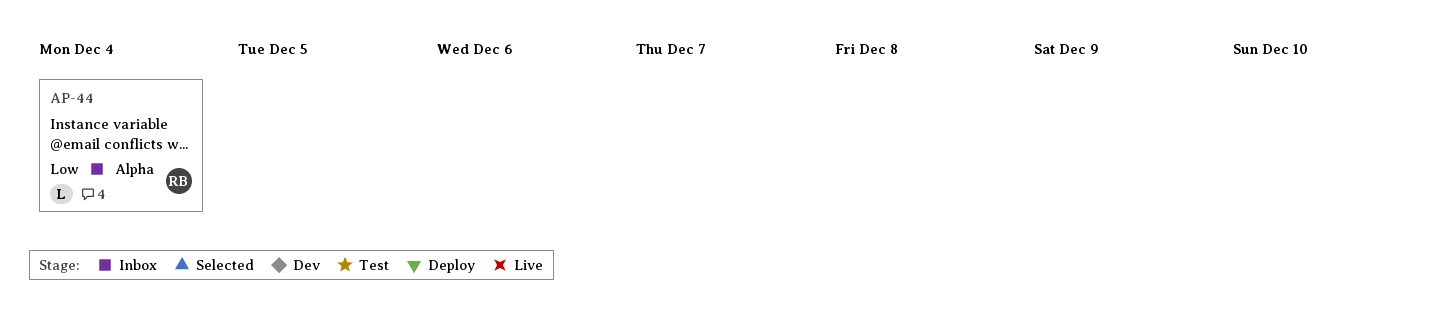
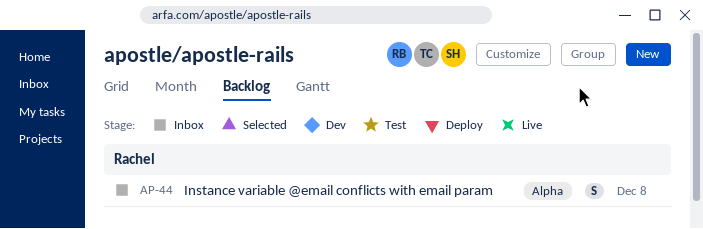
AP-44, estimate: L -> S
AP-44, due: Dec 4 -> Dec 8

